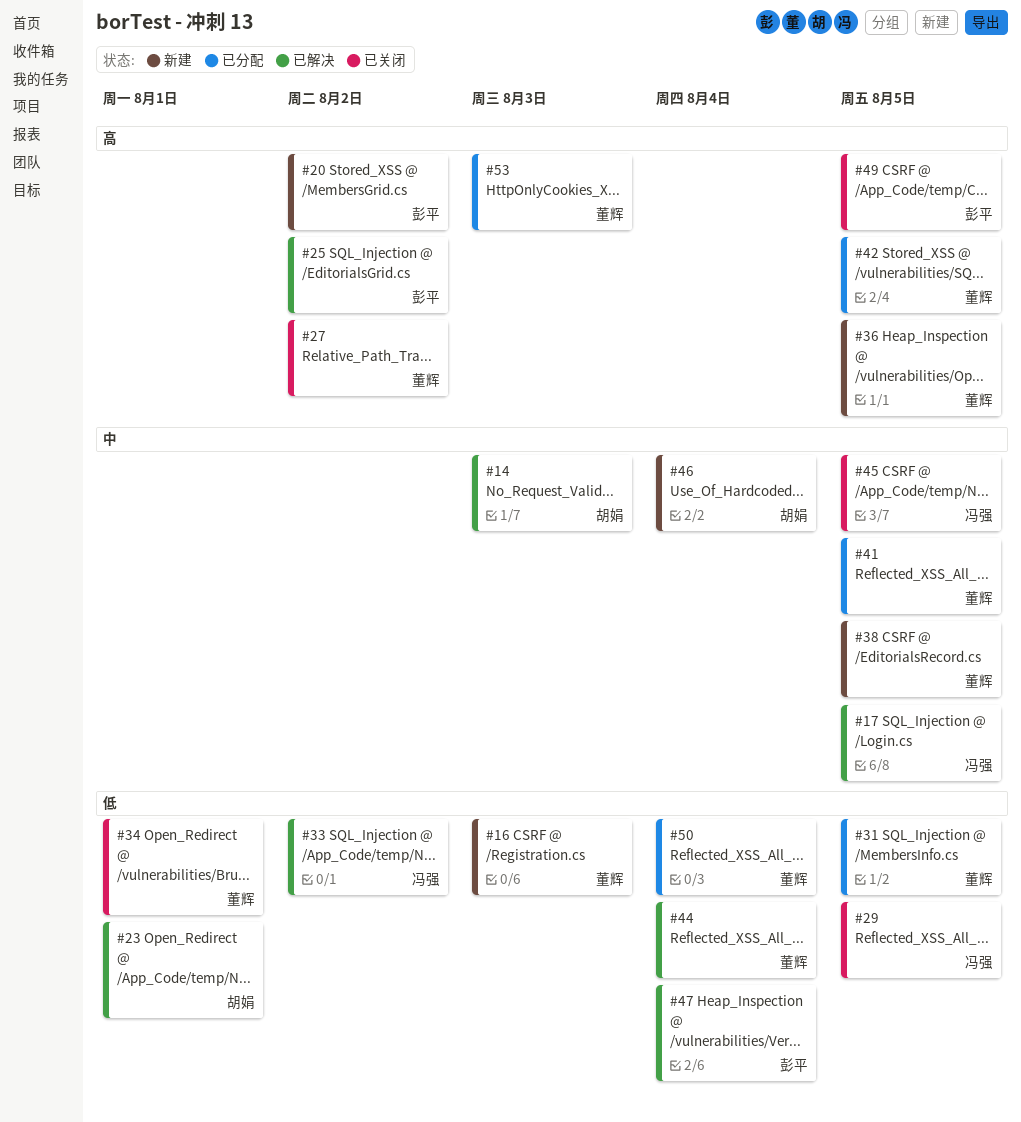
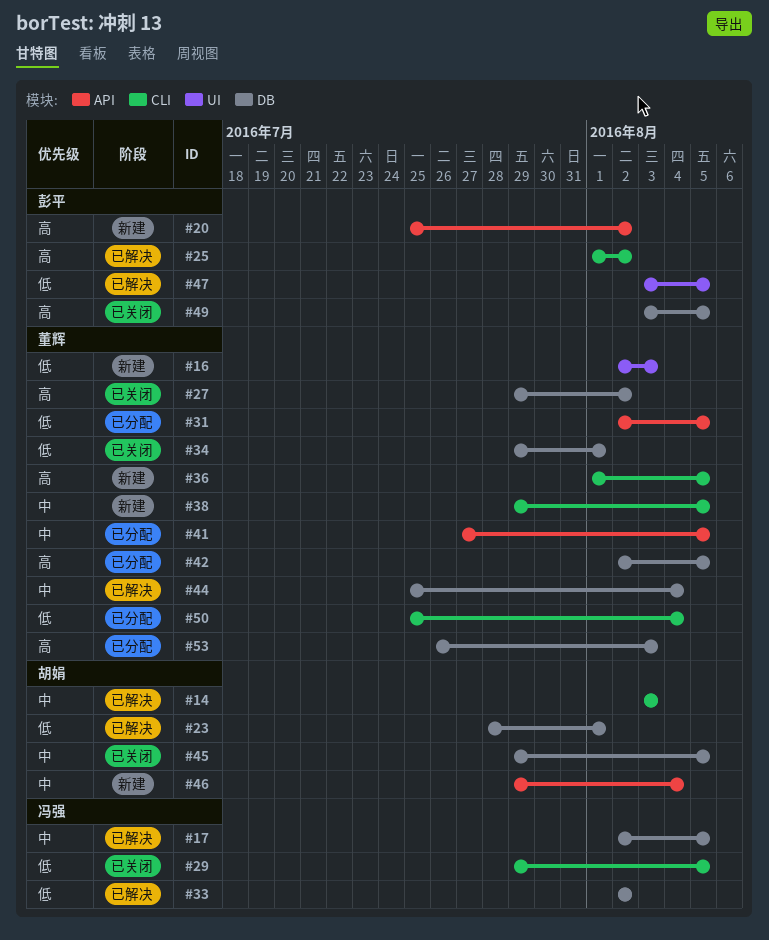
#44, priority: 低 -> 中
#45, owner: 冯强 -> 胡娟
#47, due: Aug 4 -> Aug 5

